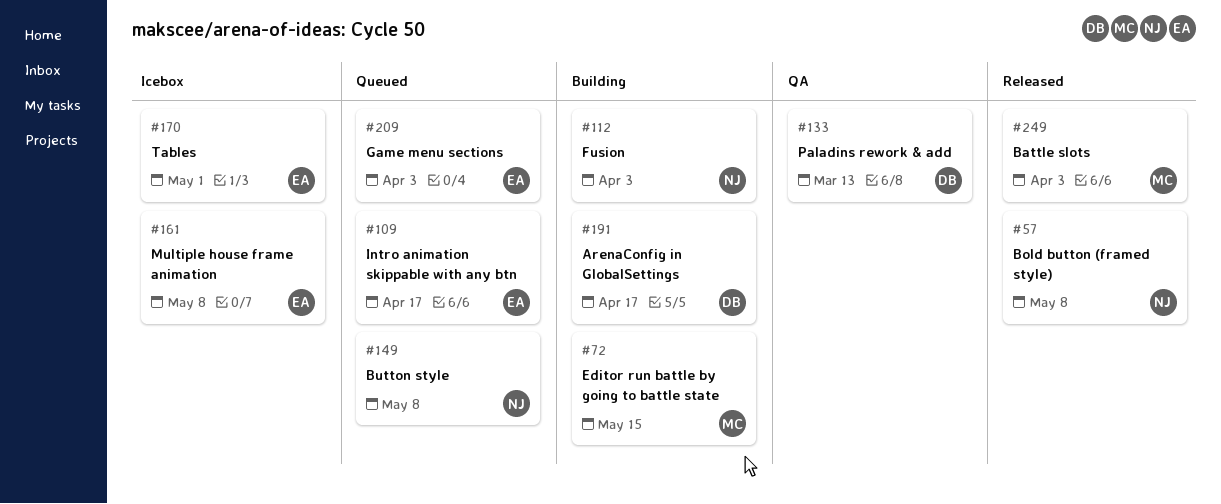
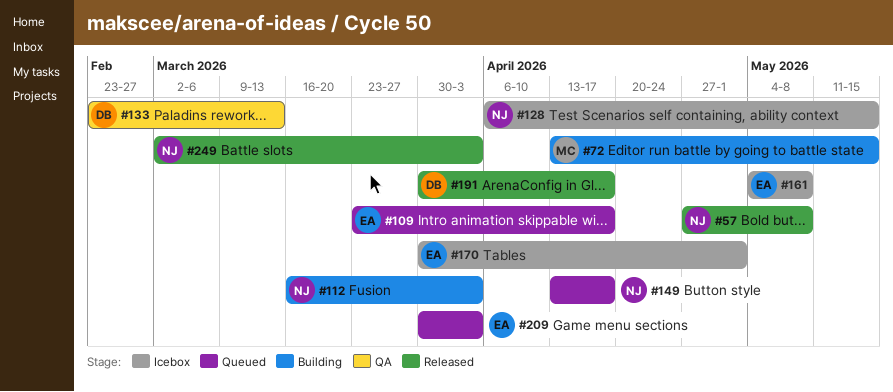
#128: none -> present
#149, due: May 8 -> Apr 17
#191, status: Building -> Released
#249, owner: MC -> NJ

